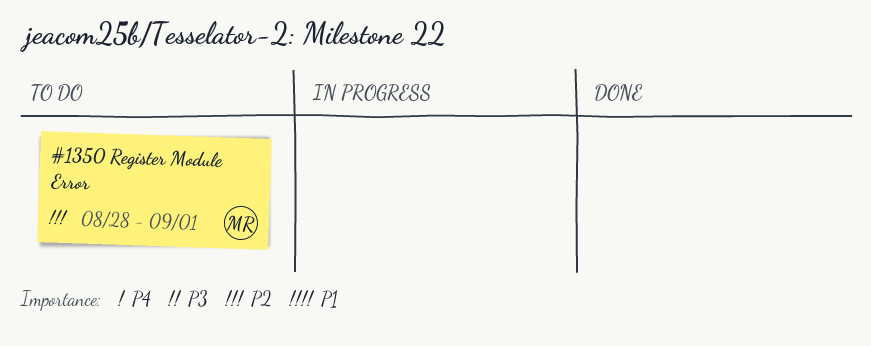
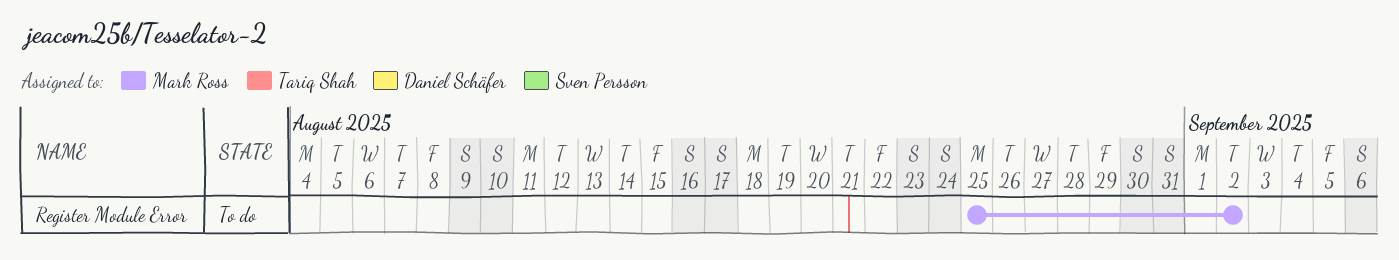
Register Module Error, start: Aug 28 -> Aug 25
Register Module Error, due: Sep 1 -> Sep 2

